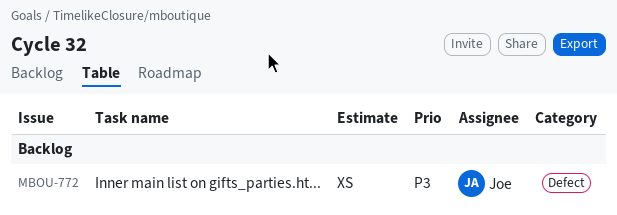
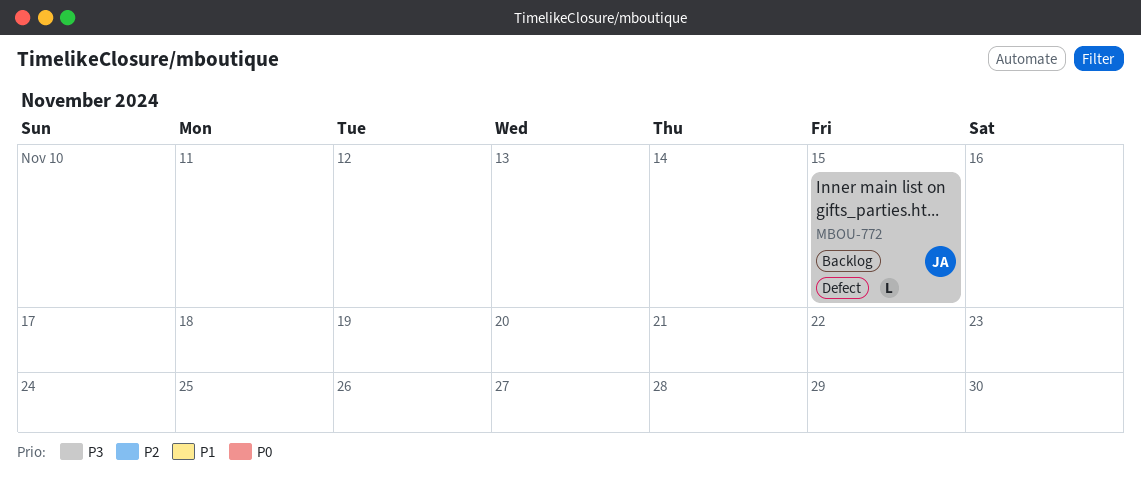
MBOU-772, estimate: XS -> L

